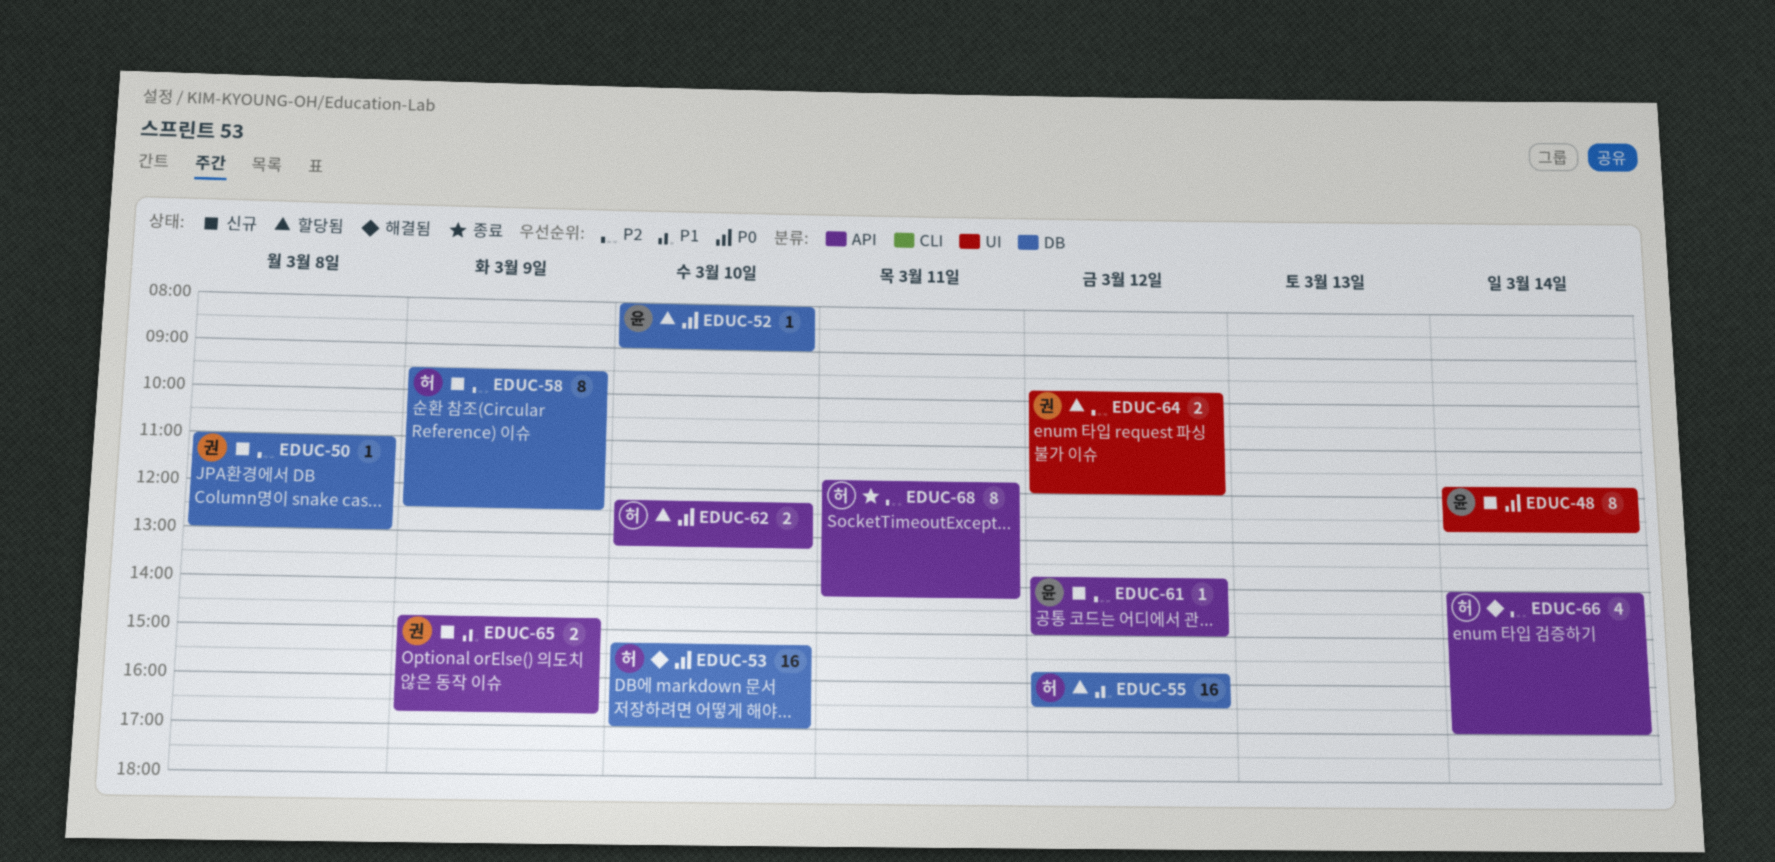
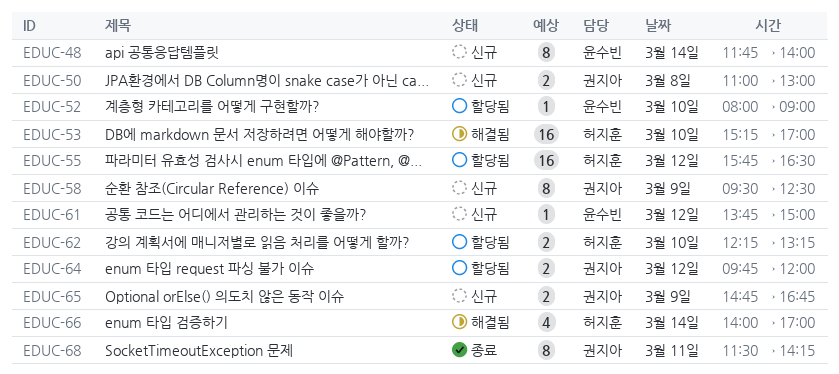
EDUC-48, ends: 12:45 -> 14:00
EDUC-50, estimate: 1 -> 2
EDUC-58, owner: 허지훈 -> 권지아
EDUC-68, owner: 허지훈 -> 권지아
EDUC-68, begins: 11:45 -> 11:30

